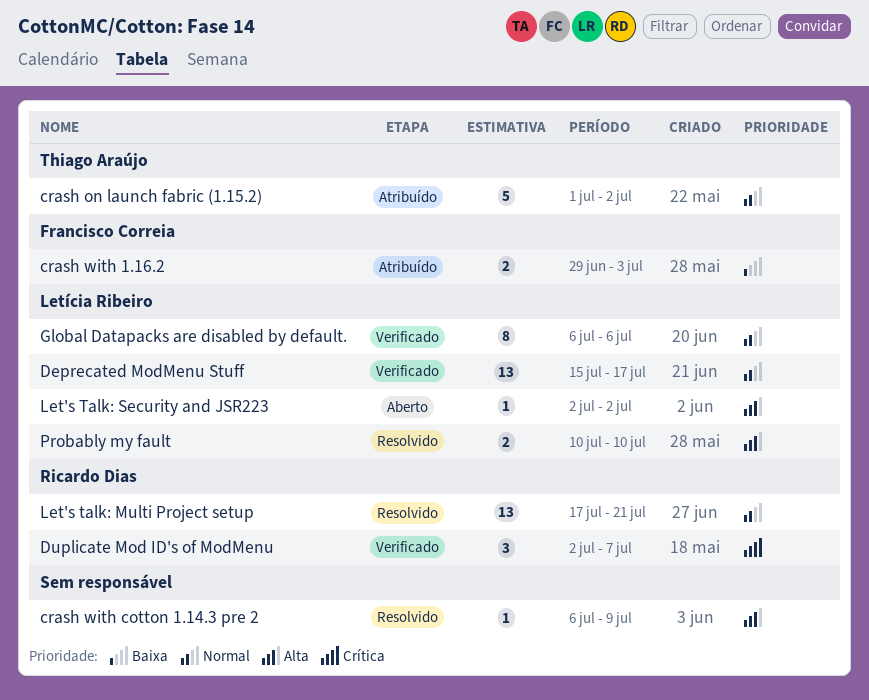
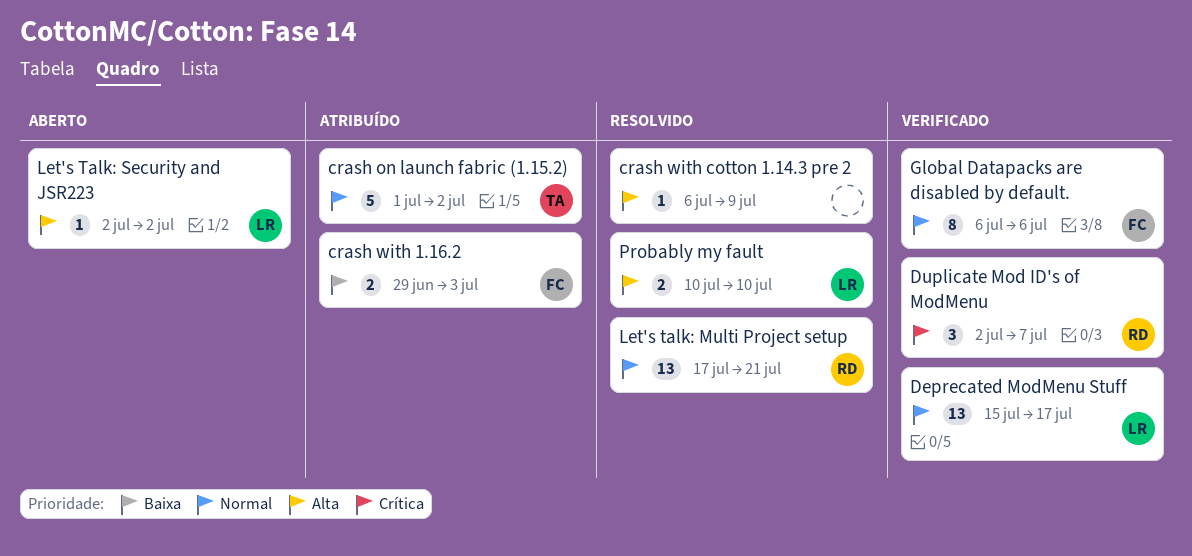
Global Datapacks are disabled by default., owner: Letícia Ribeiro -> Francisco Correia

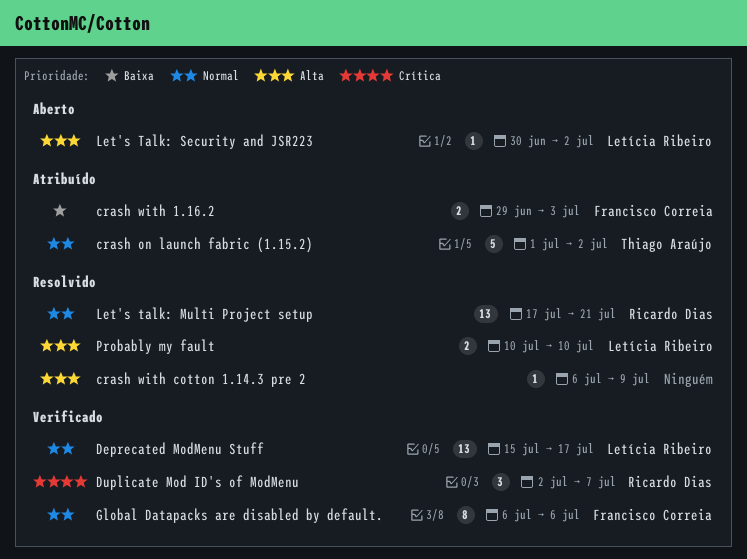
Let's Talk: Security and JSR223, start: Jul 2 -> Jun 30

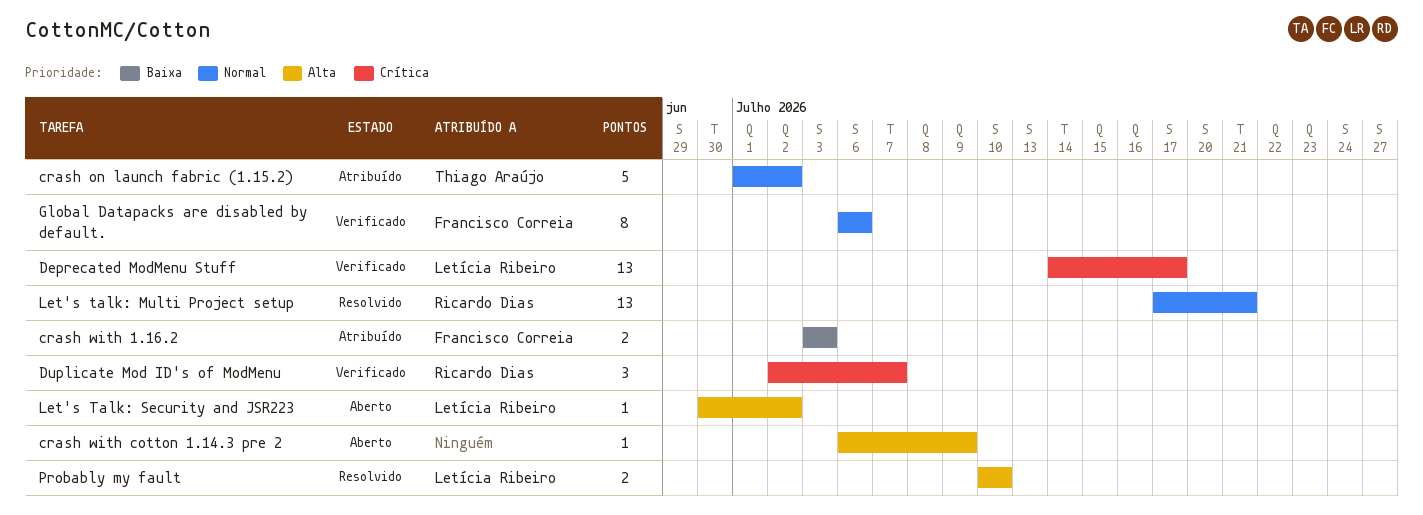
crash with 1.16.2, start: Jun 29 -> Jul 3
crash with cotton 1.14.3 pre 2, status: Resolvido -> Aberto
Deprecated ModMenu Stuff, priority: Normal -> Crítica
Deprecated ModMenu Stuff, start: Jul 15 -> Jul 14

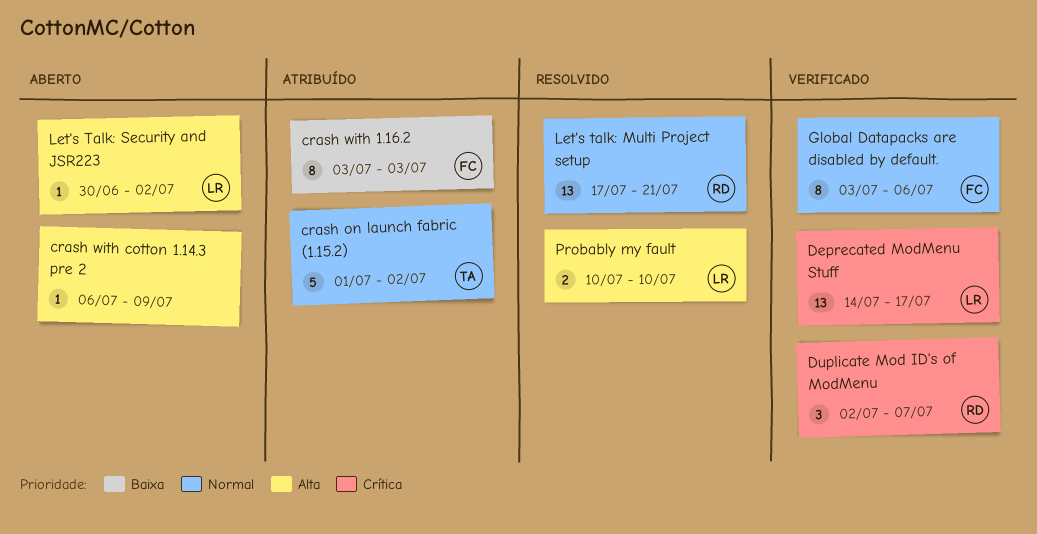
crash with 1.16.2, estimate: 2 -> 8
Global Datapacks are disabled by default., start: Jul 6 -> Jul 3

